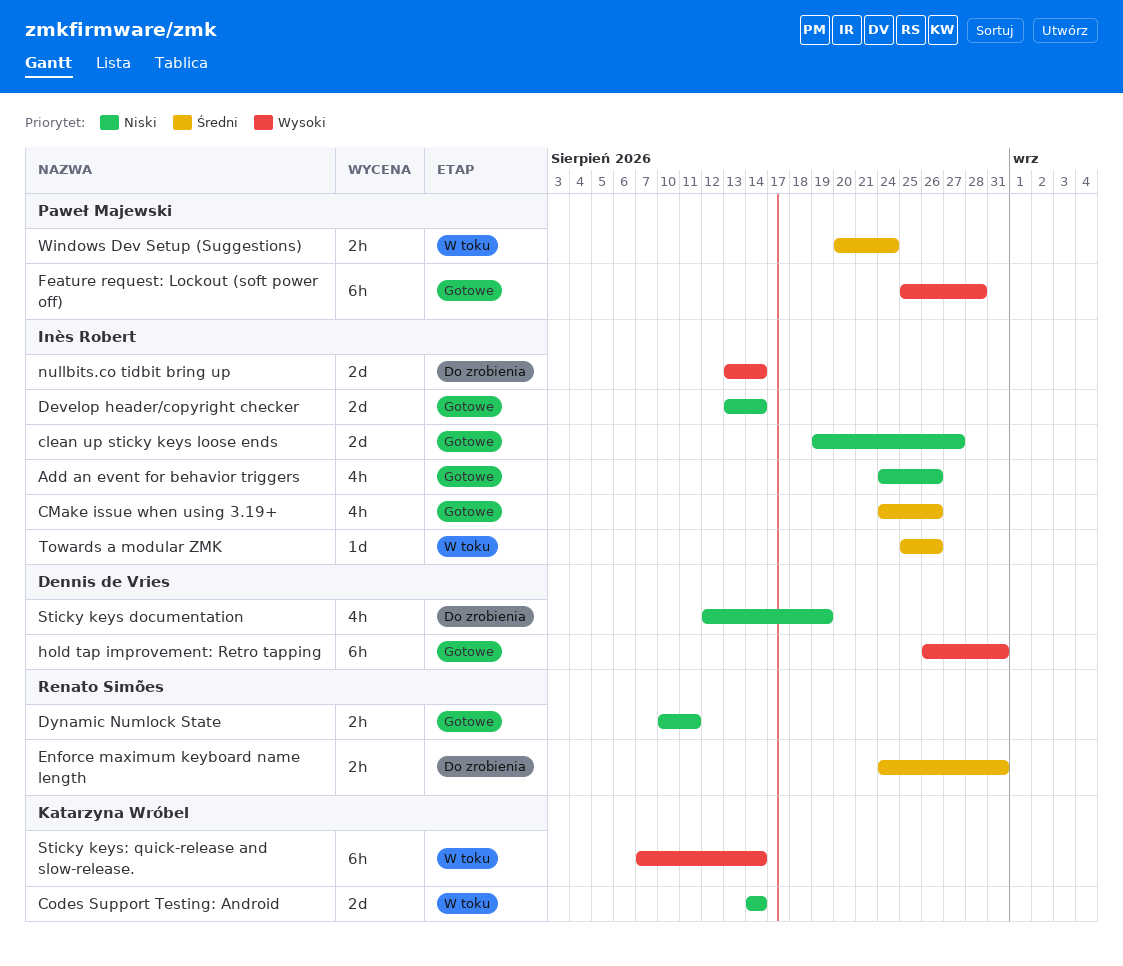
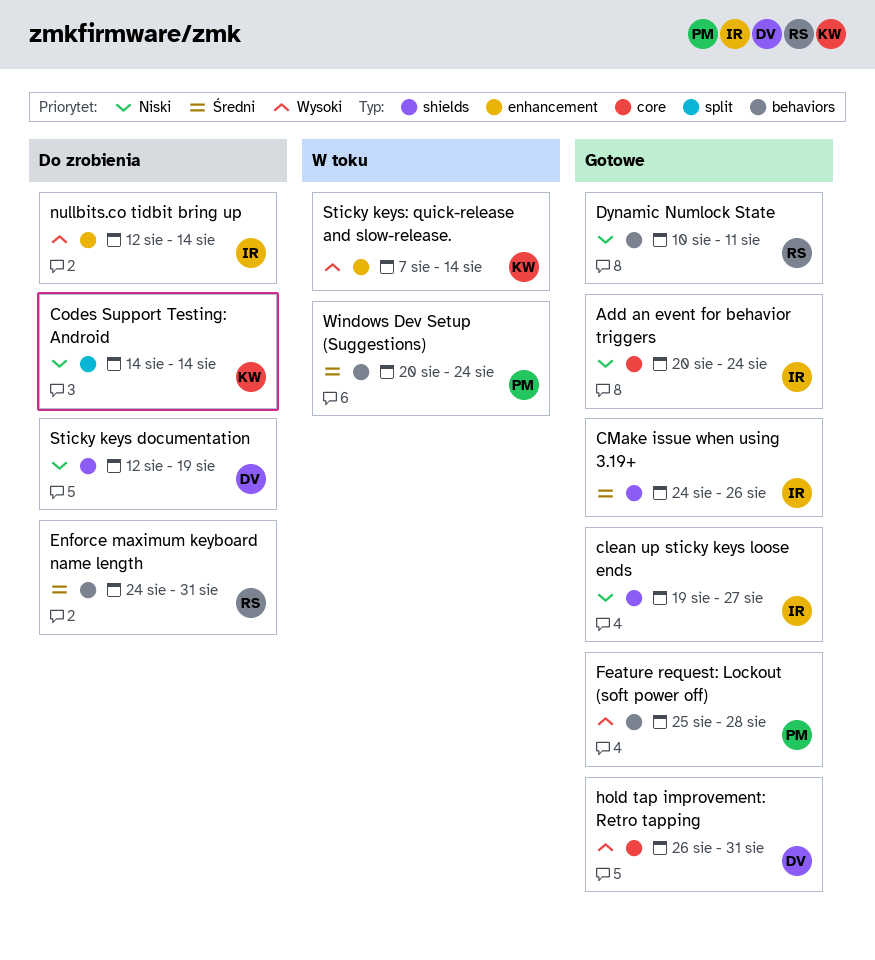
Add an event for behavior triggers, start: Aug 24 -> Aug 20
Add an event for behavior triggers, due: Aug 26 -> Aug 24
Codes Support Testing: Android, status: W toku -> Do zrobienia
Develop header/copyright checker: present -> none
nullbits.co tidbit bring up, start: Aug 13 -> Aug 12
Towards a modular ZMK: present -> none

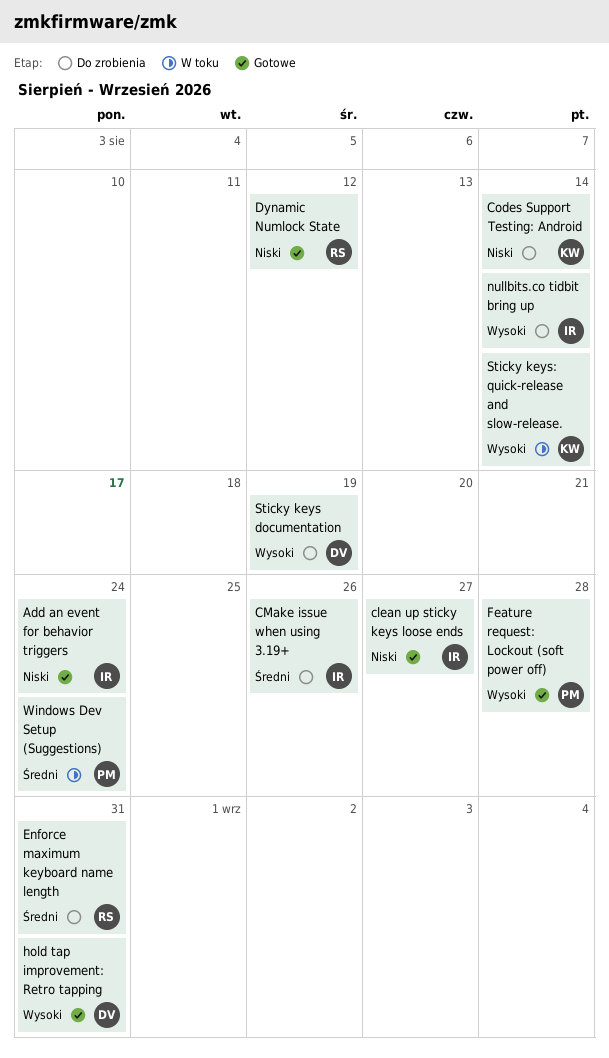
CMake issue when using 3.19+, status: Gotowe -> Do zrobienia
Dynamic Numlock State, due: Aug 11 -> Aug 12
Sticky keys documentation, priority: Niski -> Wysoki

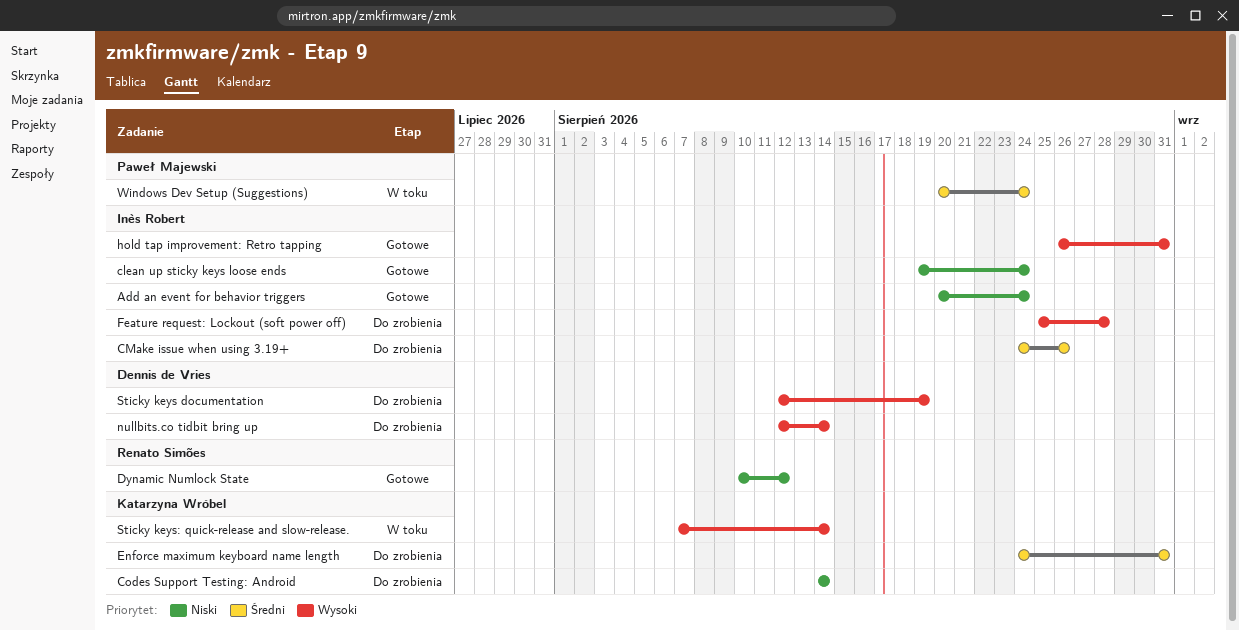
clean up sticky keys loose ends, due: Aug 27 -> Aug 24
Enforce maximum keyboard name length, owner: Renato Simões -> Katarzyna Wróbel
Feature request: Lockout (soft power off), status: Gotowe -> Do zrobienia
Feature request: Lockout (soft power off), owner: Paweł Majewski -> Inès Robert
hold tap improvement: Retro tapping, owner: Dennis de Vries -> Inès Robert
nullbits.co tidbit bring up, owner: Inès Robert -> Dennis de Vries

